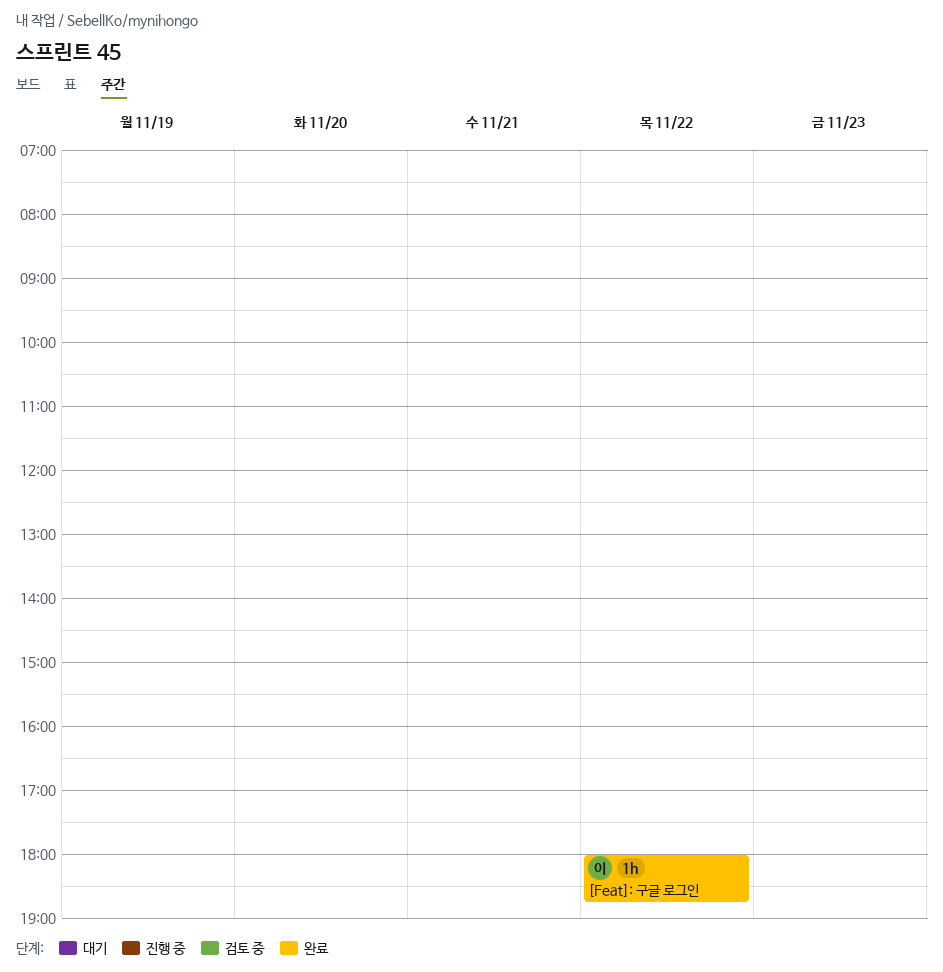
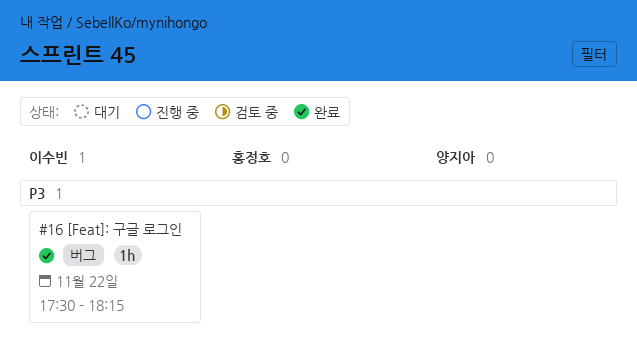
[Feat]: 구글 로그인, begins: 18:00 -> 17:30
[Feat]: 구글 로그인, ends: 18:45 -> 18:15

